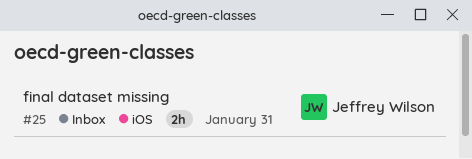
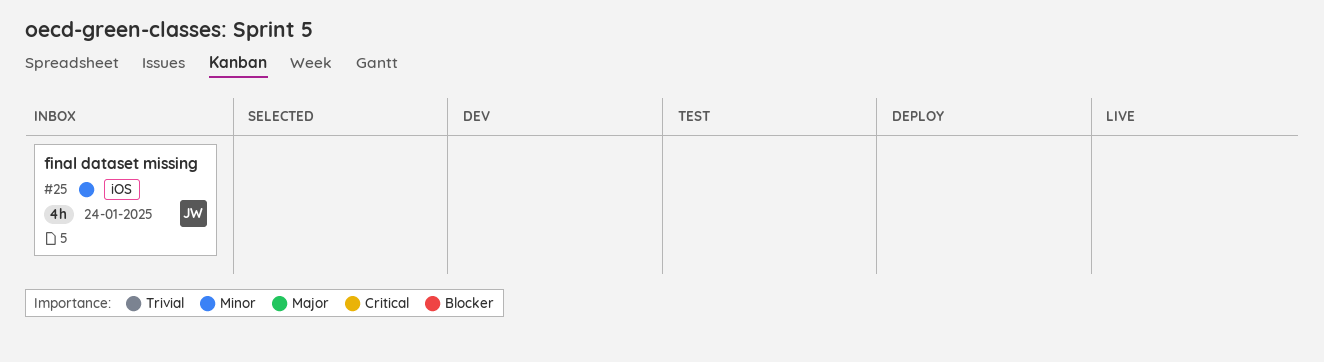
#25, estimate: 2h -> 4h
#25, due: Jan 31 -> Jan 24

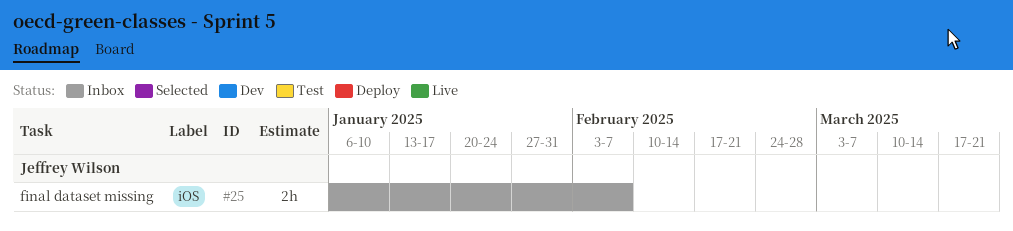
#25, estimate: 4h -> 2h
#25, due: Jan 24 -> Feb 7

